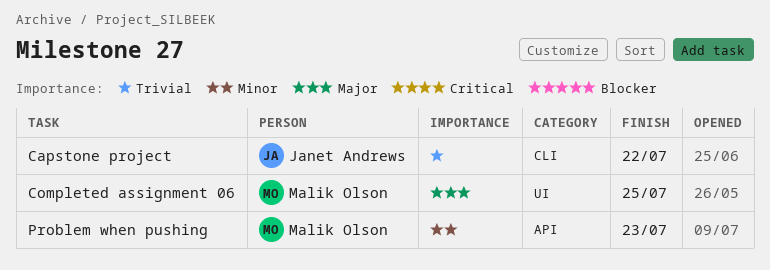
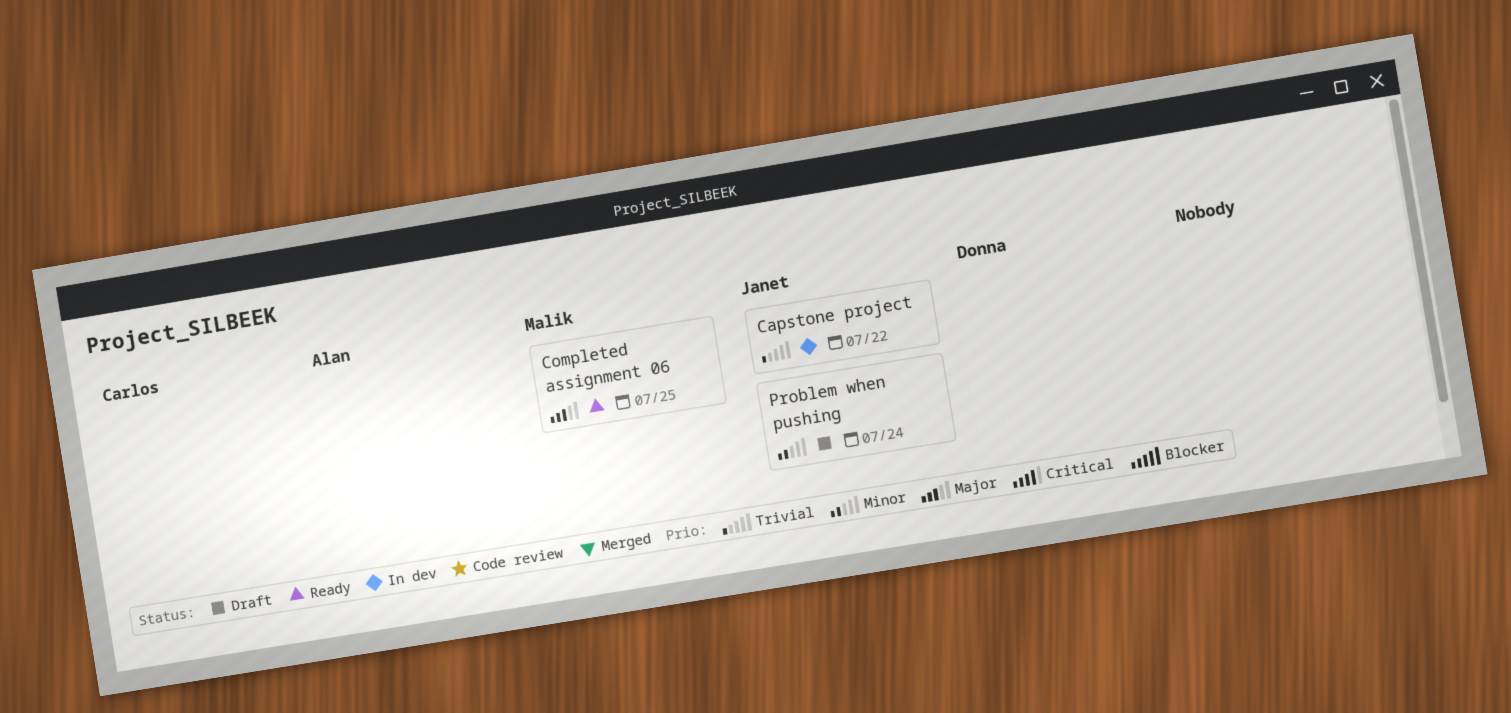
Problem when pushing, owner: Malik Olson -> Janet Andrews
Problem when pushing, due: Jul 23 -> Jul 24

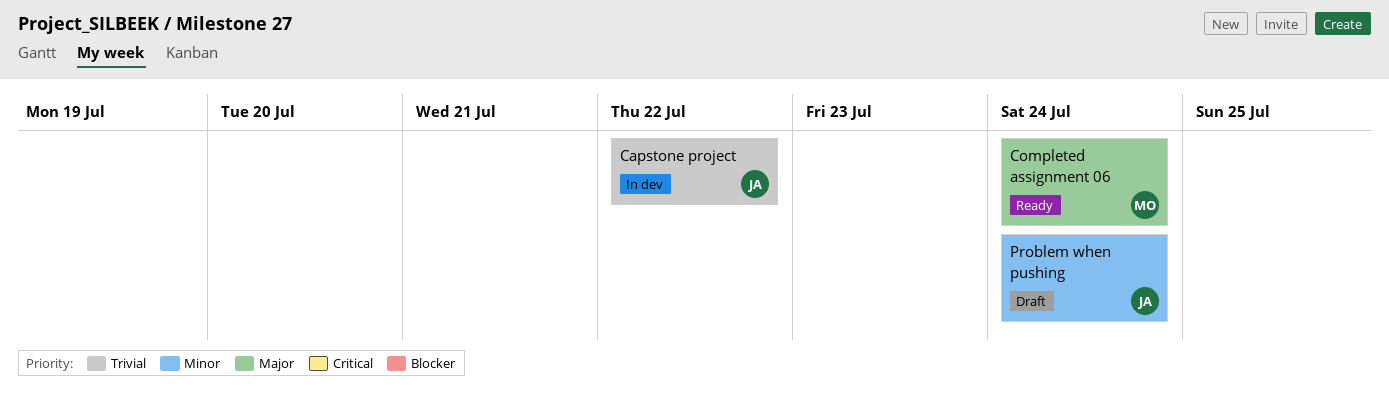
Completed assignment 06, due: Jul 25 -> Jul 24

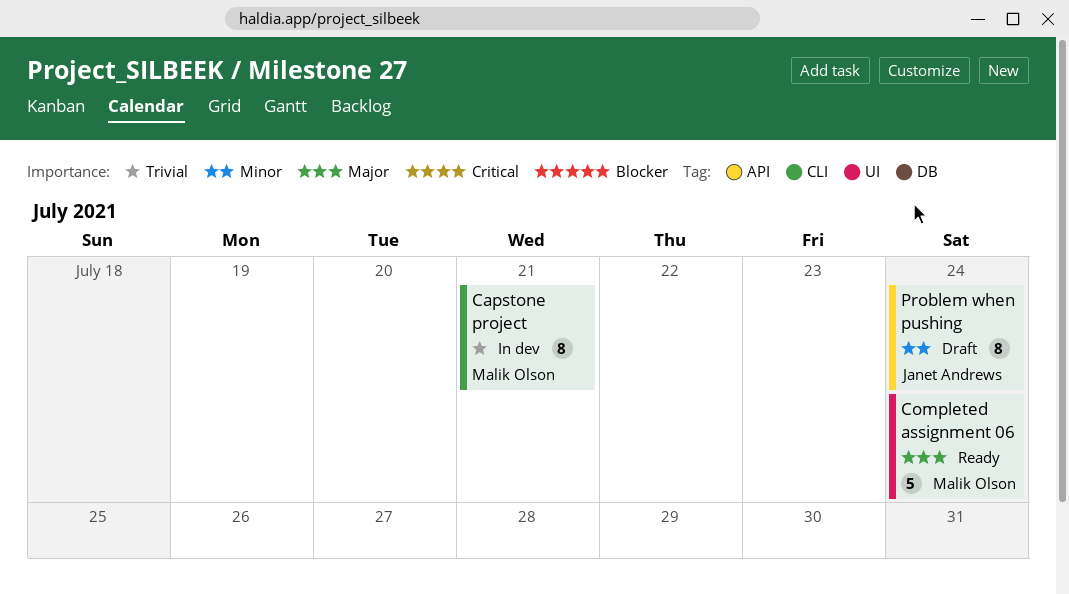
Capstone project, owner: Janet Andrews -> Malik Olson
Capstone project, due: Jul 22 -> Jul 21

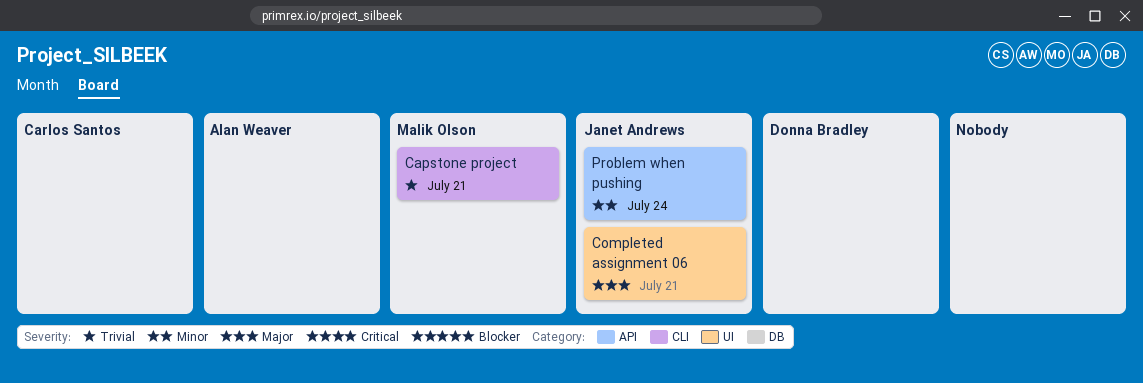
Completed assignment 06, owner: Malik Olson -> Janet Andrews
Completed assignment 06, due: Jul 24 -> Jul 21

